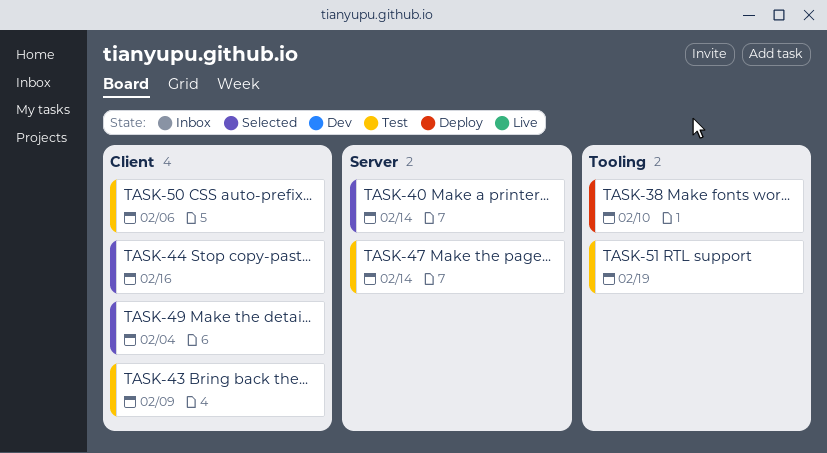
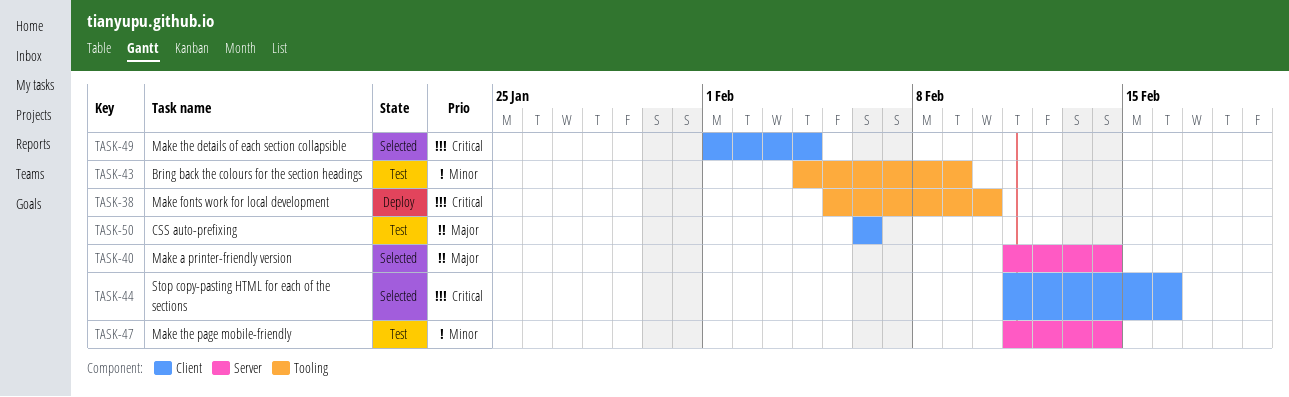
TASK-43, label: Client -> Tooling
TASK-51: present -> none

